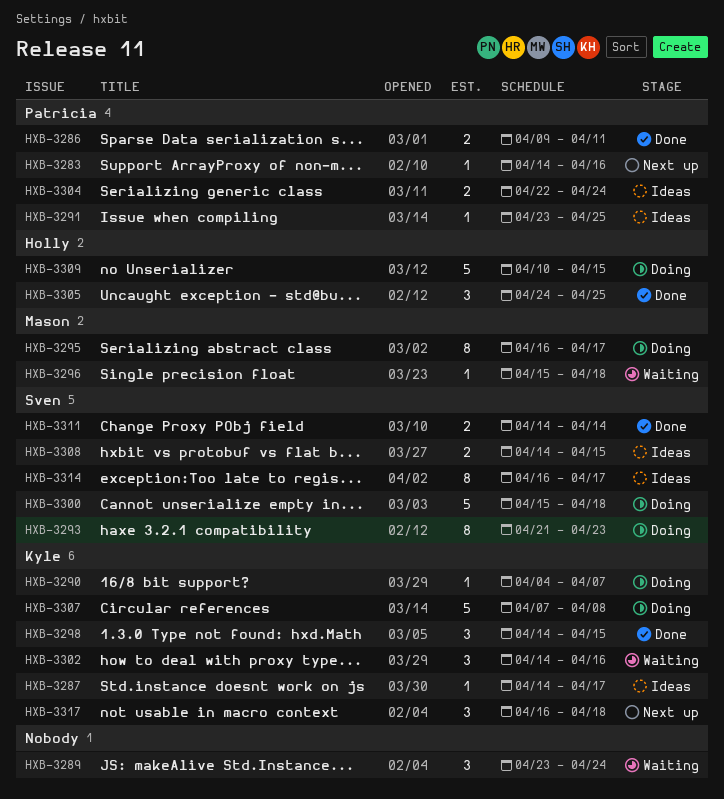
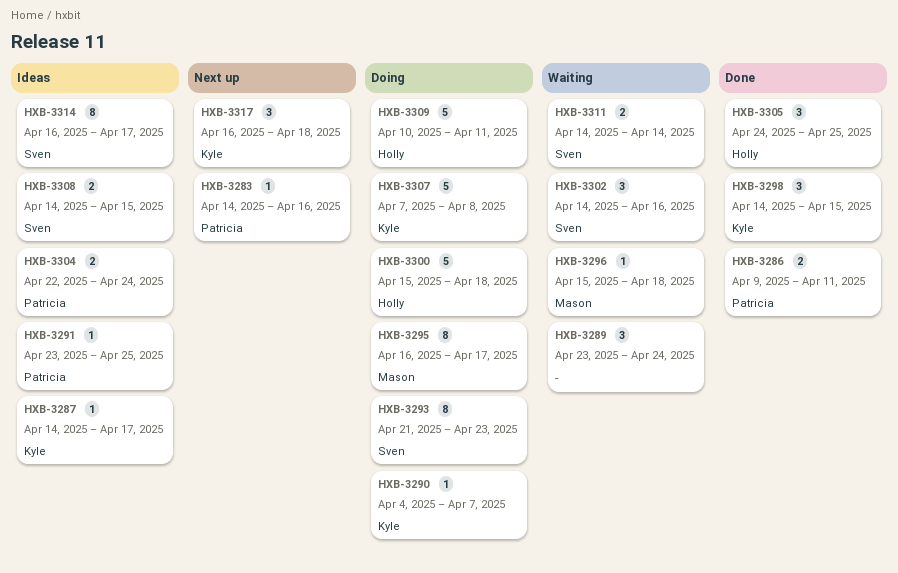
HXB-3300, owner: Sven -> Holly
HXB-3302, owner: Kyle -> Sven
HXB-3309, due: Apr 15 -> Apr 11
HXB-3311, status: Done -> Waiting

